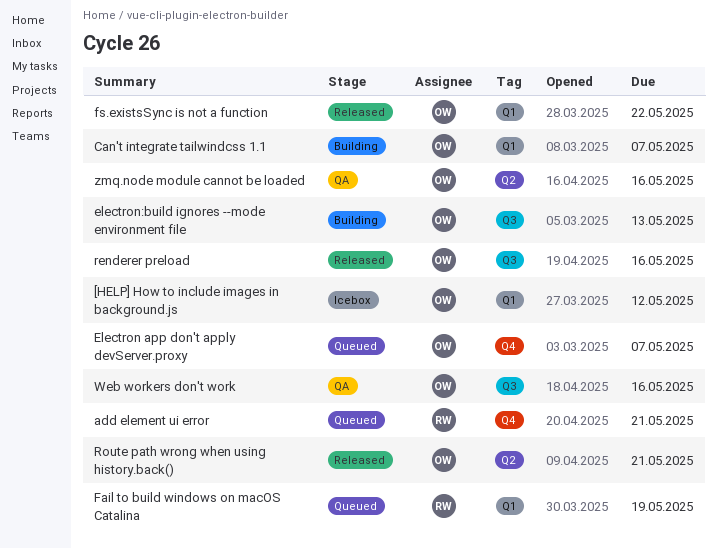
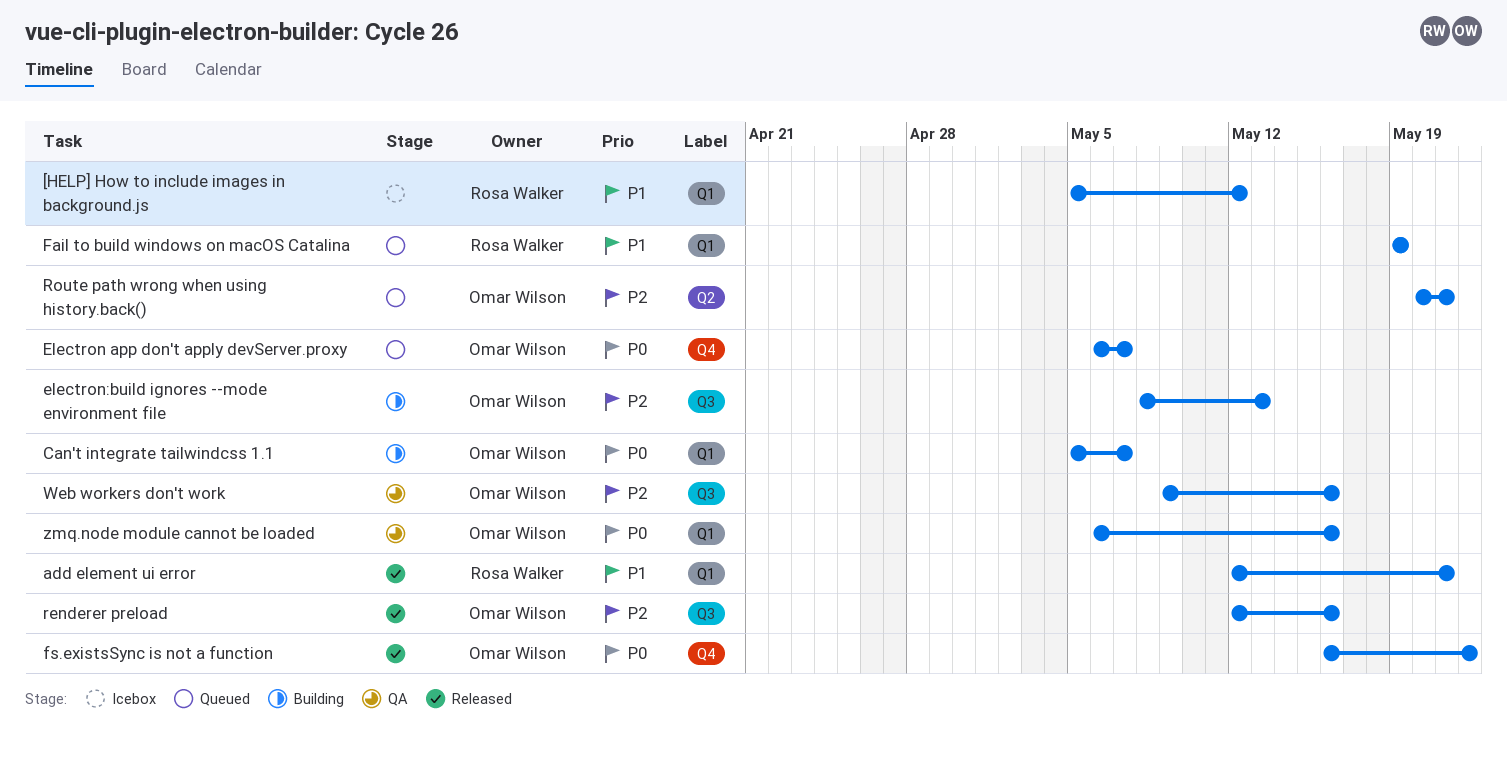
[HELP] How to include images in background.js, owner: Omar Wilson -> Rosa Walker
add element ui error, status: Queued -> Released
add element ui error, label: Q4 -> Q1
fs.existsSync is not a function, label: Q1 -> Q4
Route path wrong when using history.back(), status: Released -> Queued
zmq.node module cannot be loaded, label: Q2 -> Q1

